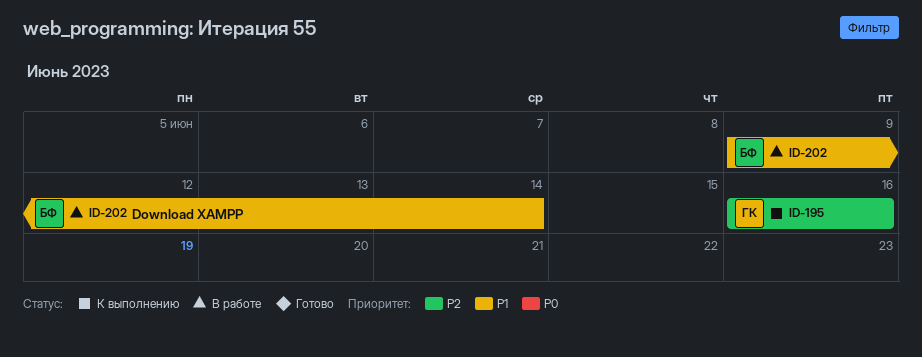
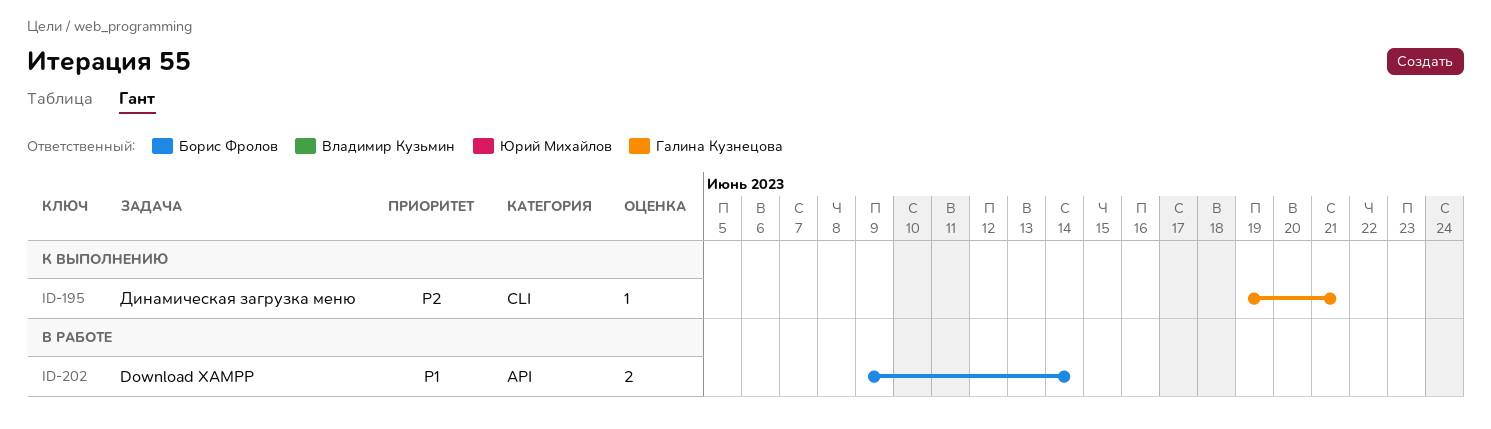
ID-195, start: Jun 16 -> Jun 19
ID-195, due: Jun 16 -> Jun 21

